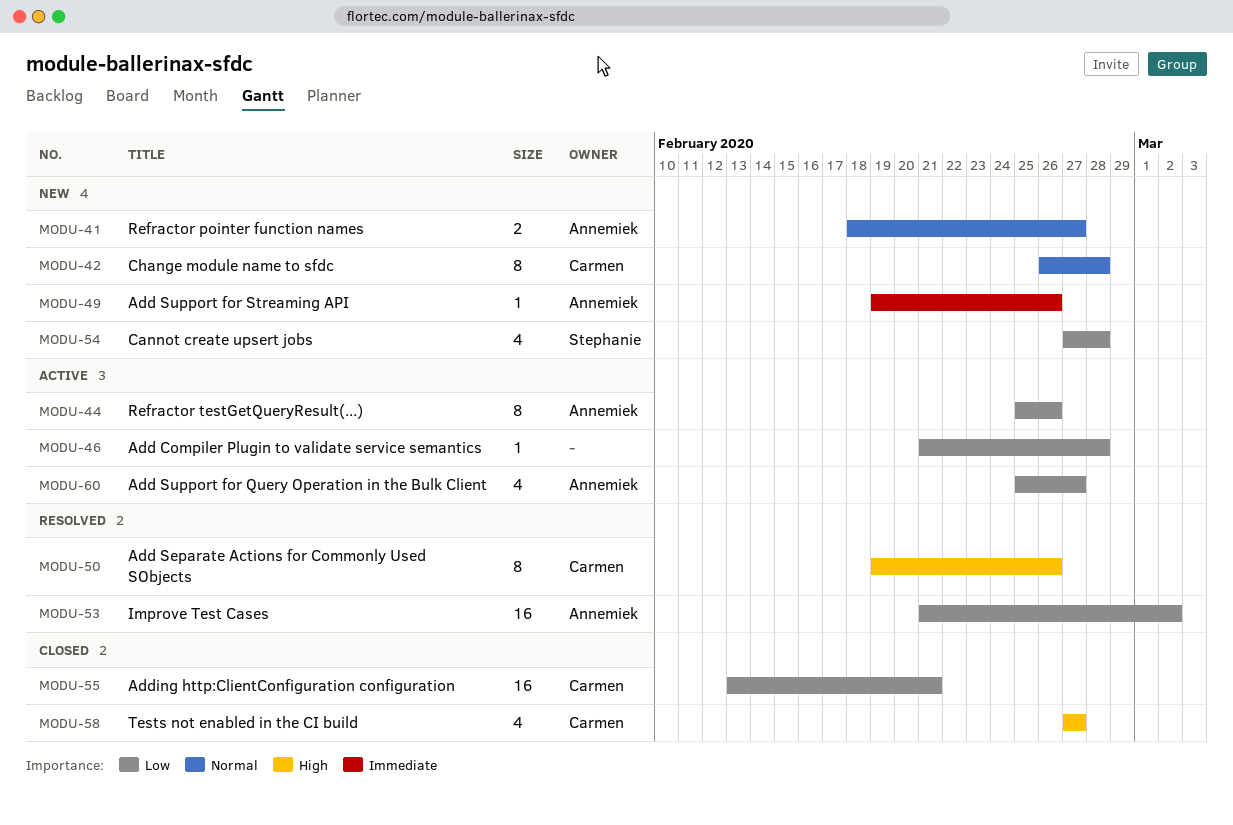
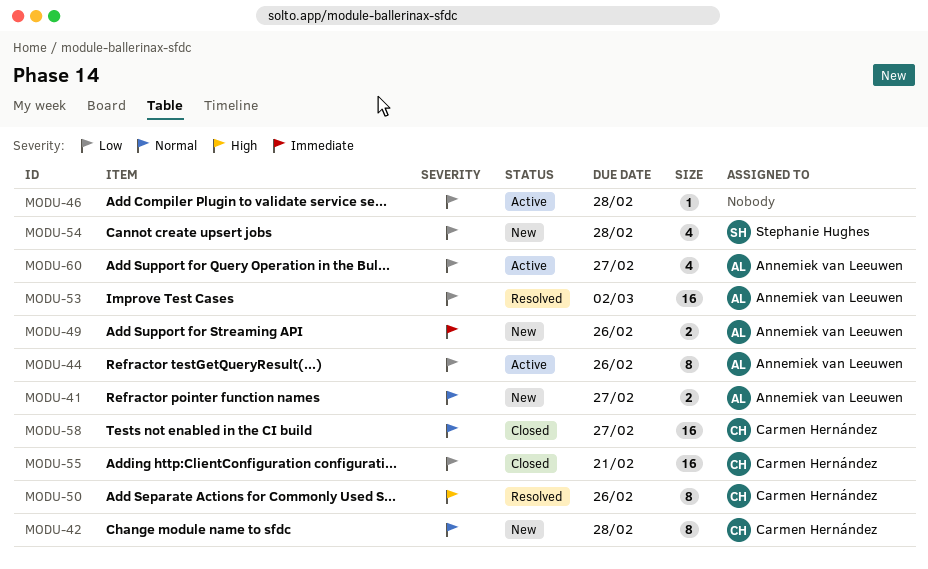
MODU-49, estimate: 1 -> 2
MODU-58, priority: High -> Normal
MODU-58, estimate: 4 -> 16

